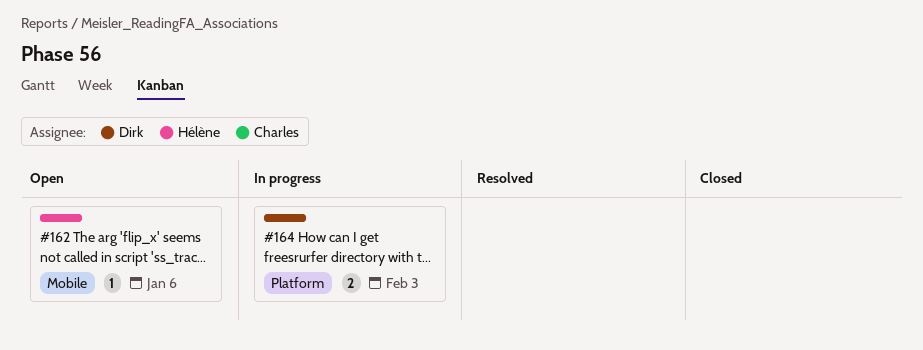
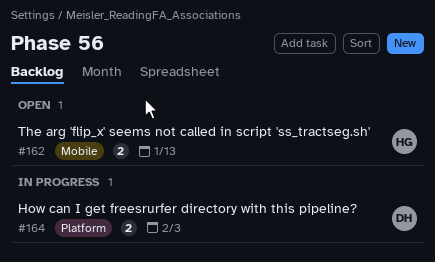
#162, estimate: 1 -> 2
#162, due: Jan 6 -> Jan 13

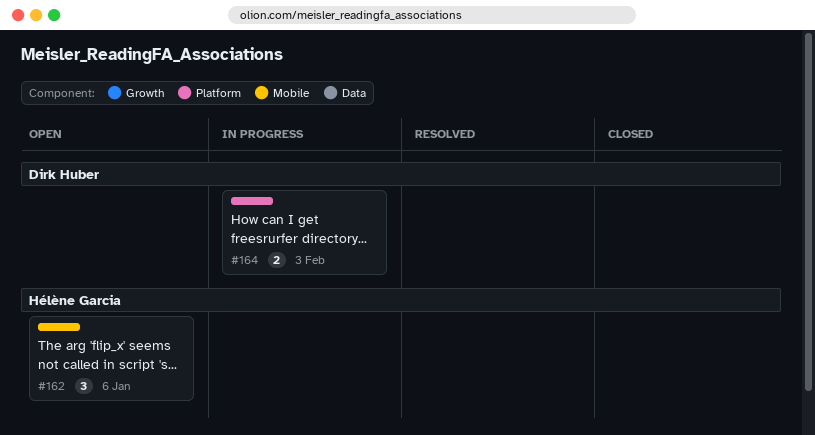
#162, estimate: 2 -> 3
#162, due: Jan 13 -> Jan 6

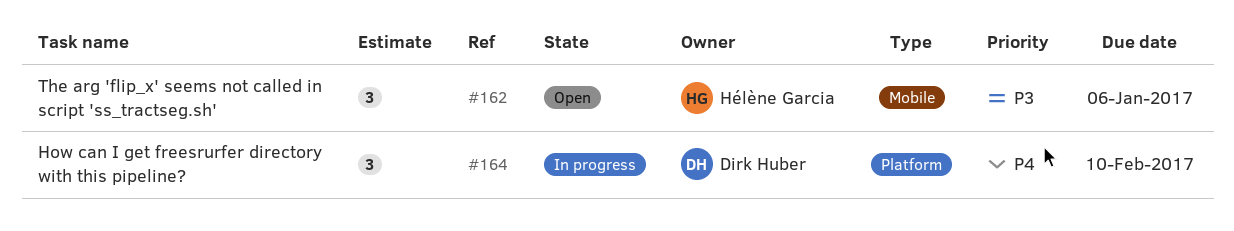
#164, estimate: 2 -> 3
#164, due: Feb 3 -> Feb 10

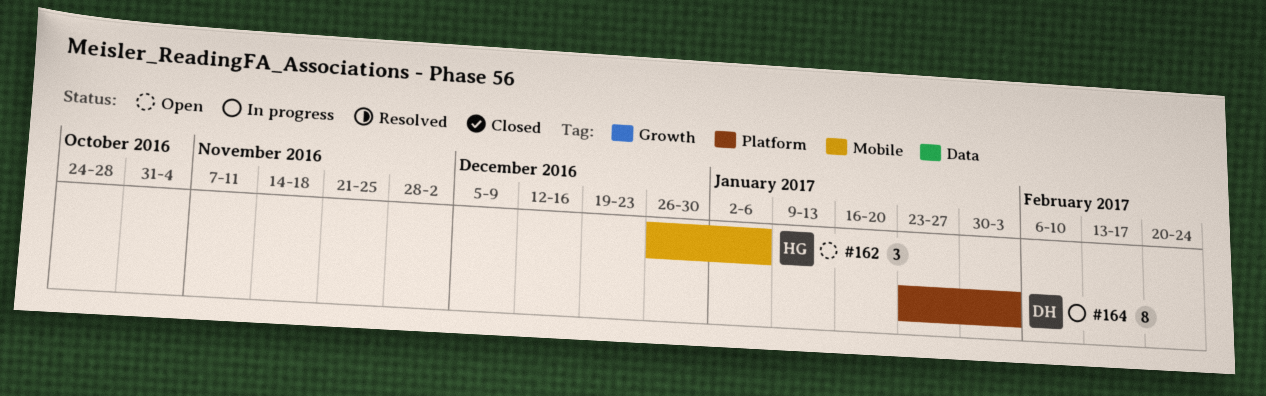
#164, estimate: 3 -> 8
#164, due: Feb 10 -> Feb 3

